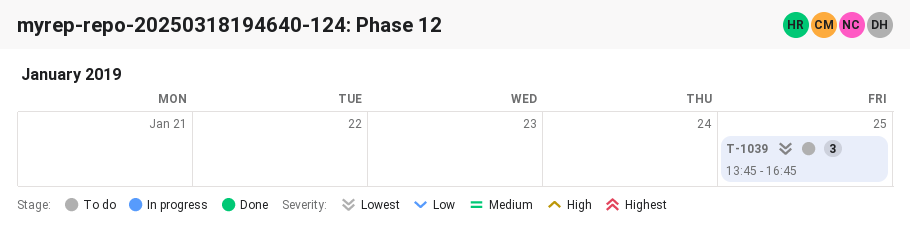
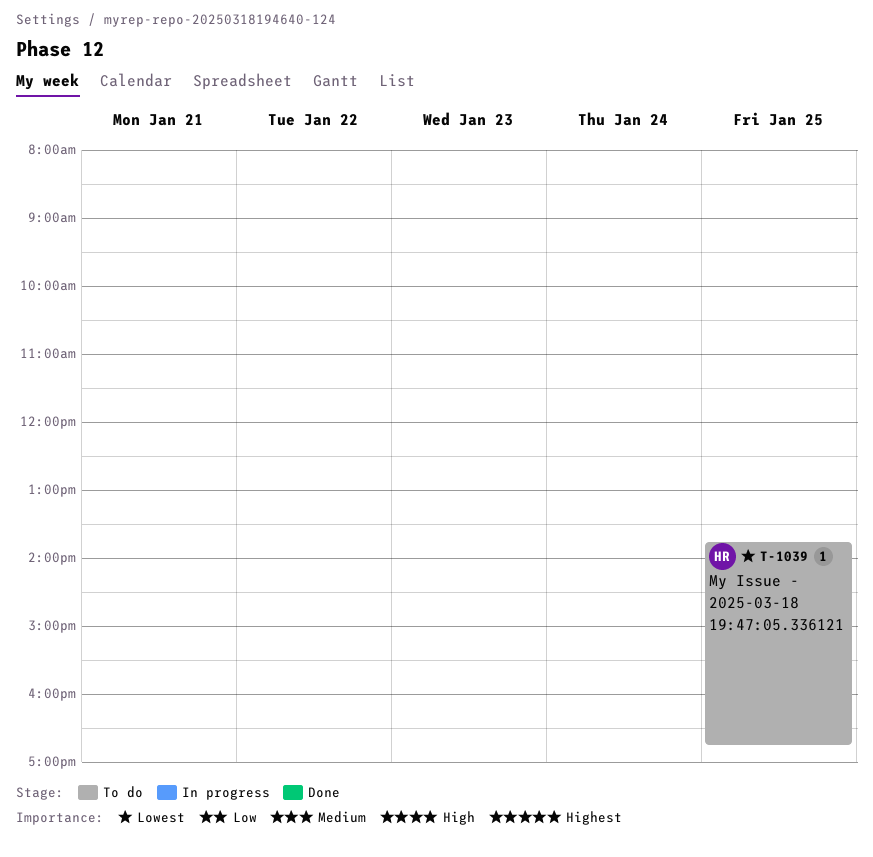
T-1039, estimate: 3 -> 1

